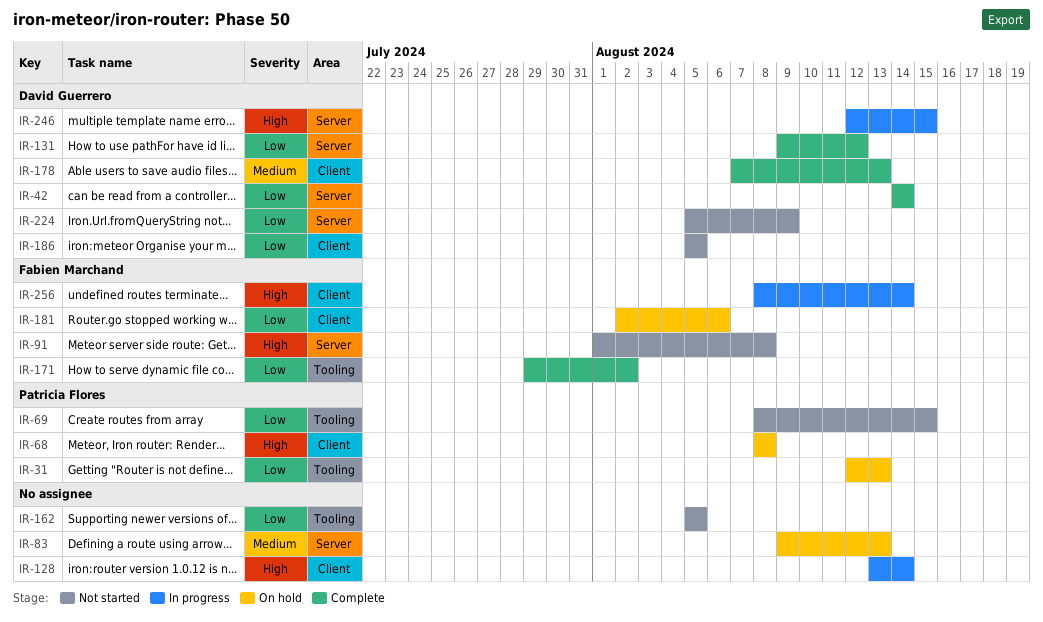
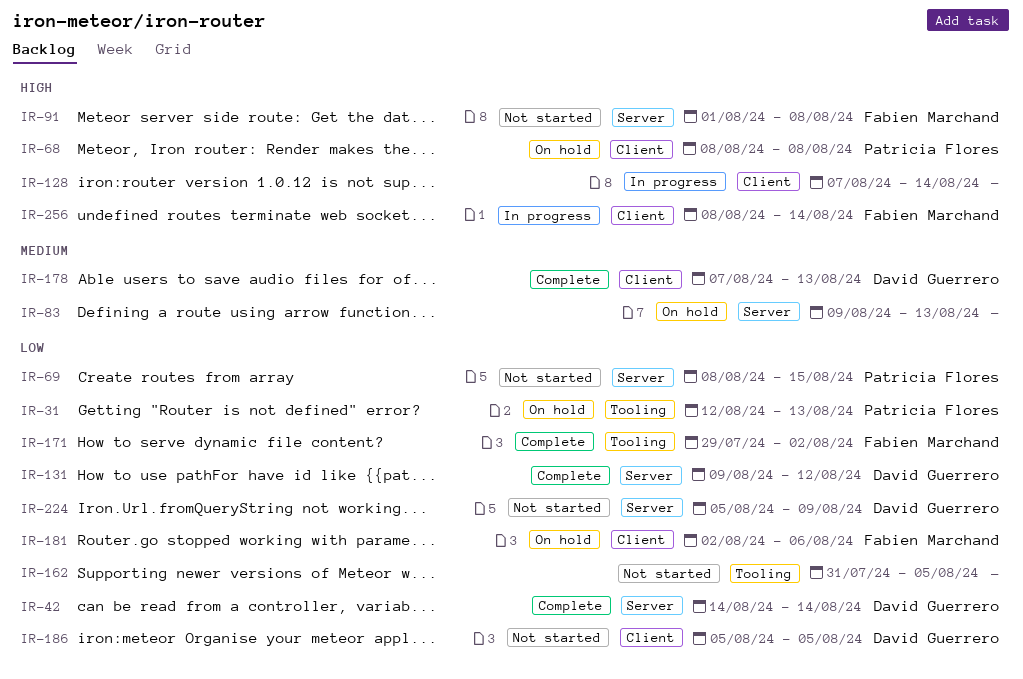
IR-69, label: Tooling -> Server
IR-128, start: Aug 13 -> Aug 7
IR-162, start: Aug 5 -> Jul 31
IR-246: present -> none

